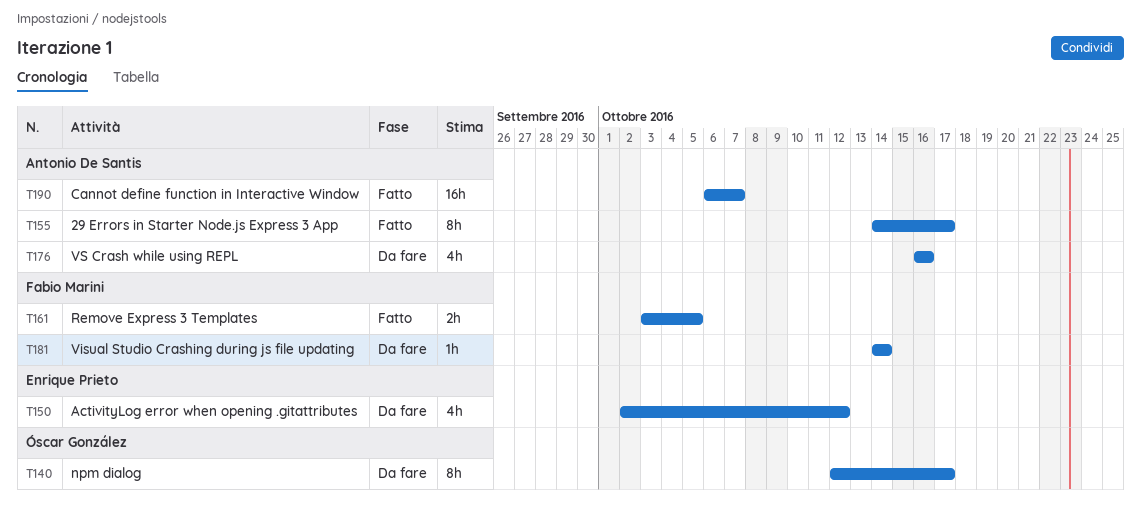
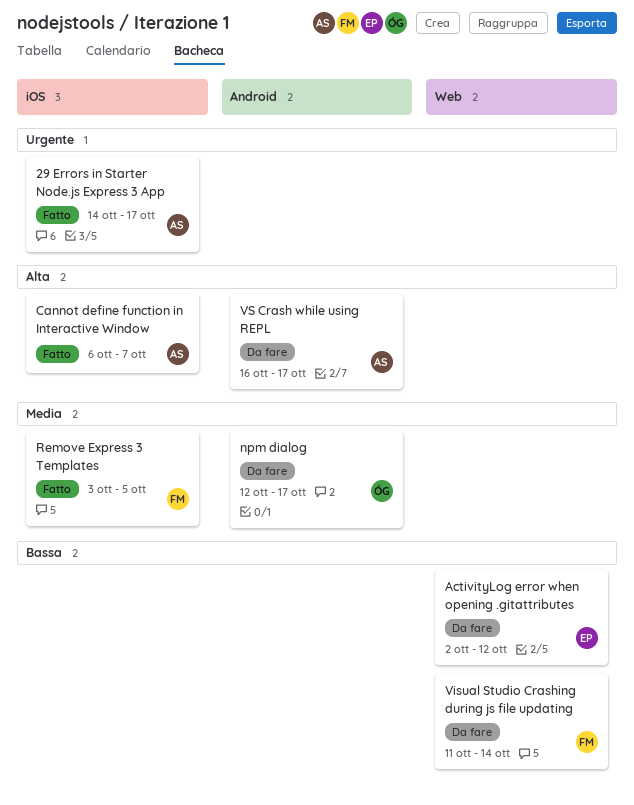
Visual Studio Crashing during js file updating, start: Oct 14 -> Oct 11
VS Crash while using REPL, due: Oct 16 -> Oct 17

